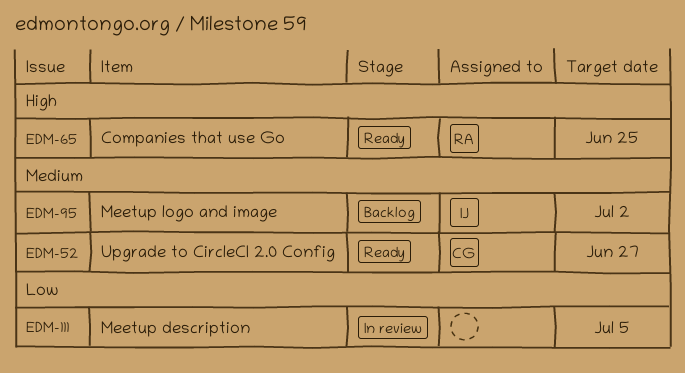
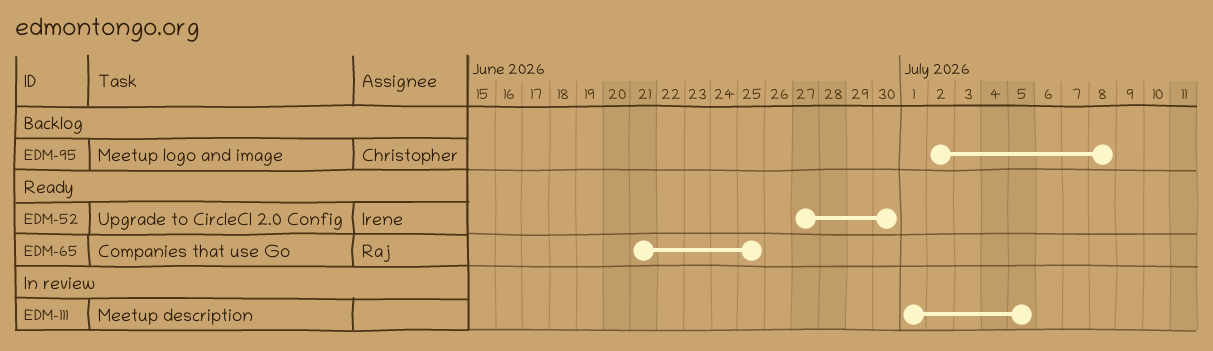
EDM-52, owner: Christopher -> Irene
EDM-52, due: Jun 27 -> Jun 30
EDM-95, owner: Irene -> Christopher
EDM-95, due: Jul 2 -> Jul 8

